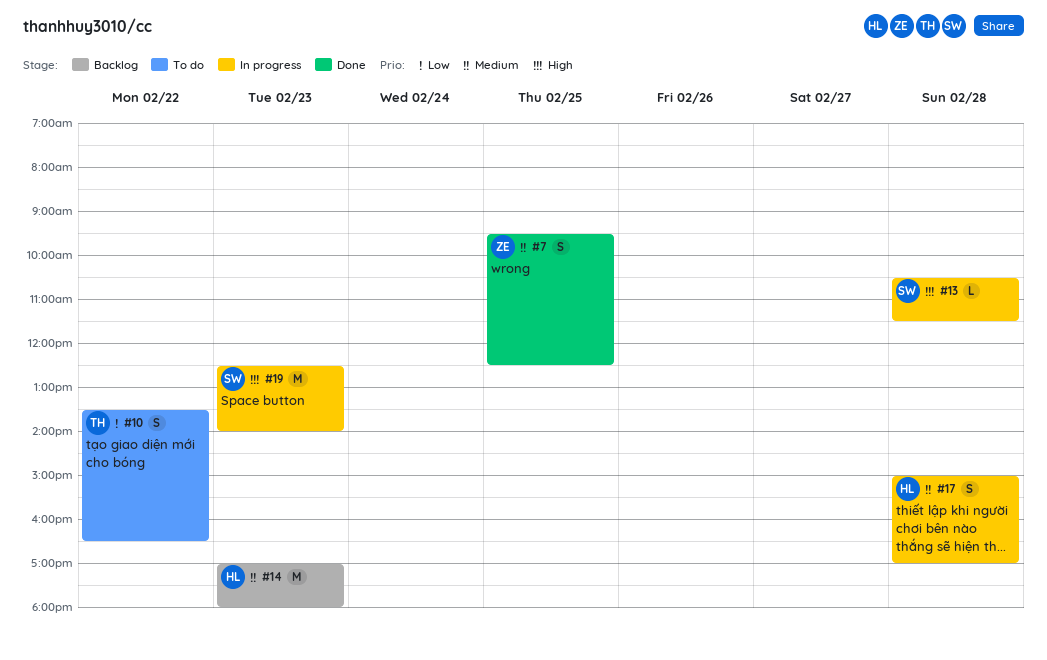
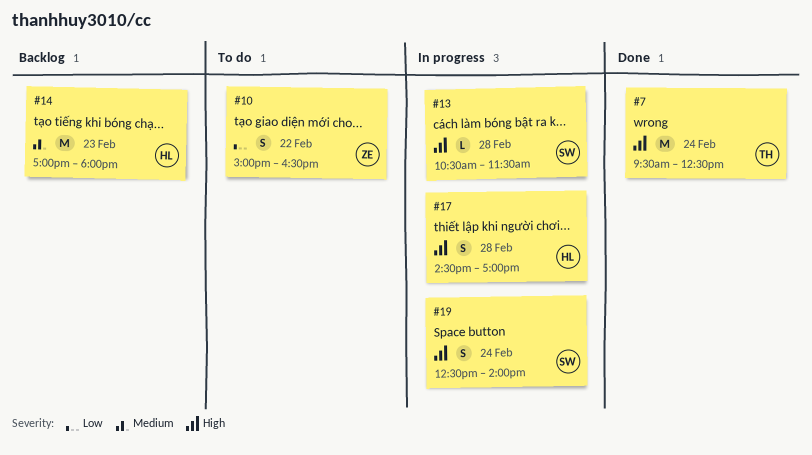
#7, owner: ZE -> TH
#7, priority: Medium -> High
#7, estimate: S -> M
#7, day: Feb 25 -> Feb 24
#10, owner: TH -> ZE
#10, begins: 13:30 -> 15:00
#17, priority: Medium -> High
#17, begins: 15:00 -> 14:30
#19, estimate: M -> S
#19, day: Feb 23 -> Feb 24

